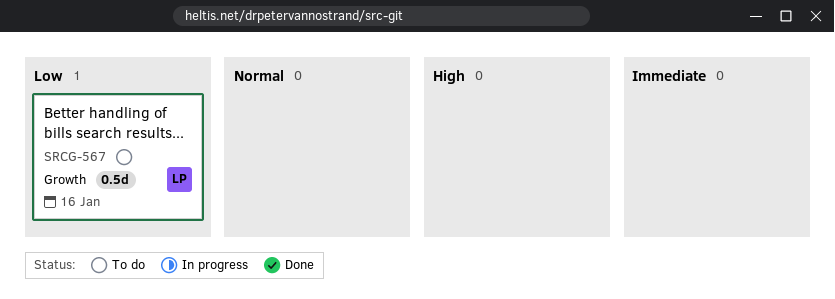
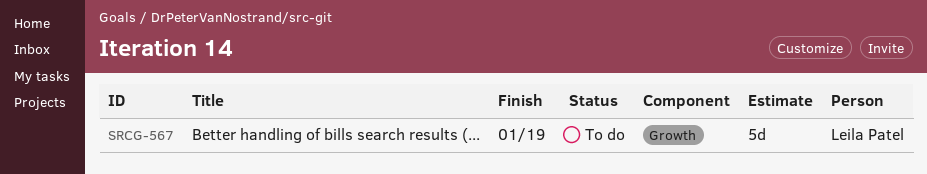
SRCG-567, estimate: 0.5d -> 5d
SRCG-567, due: Jan 16 -> Jan 19

